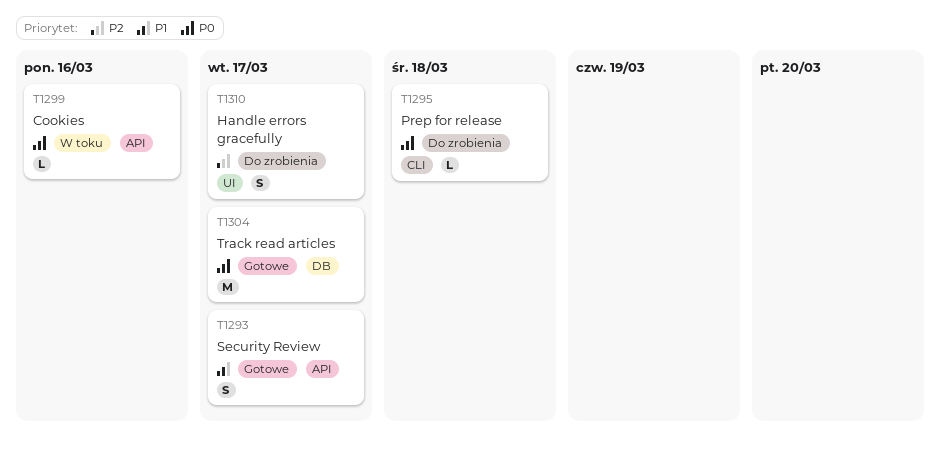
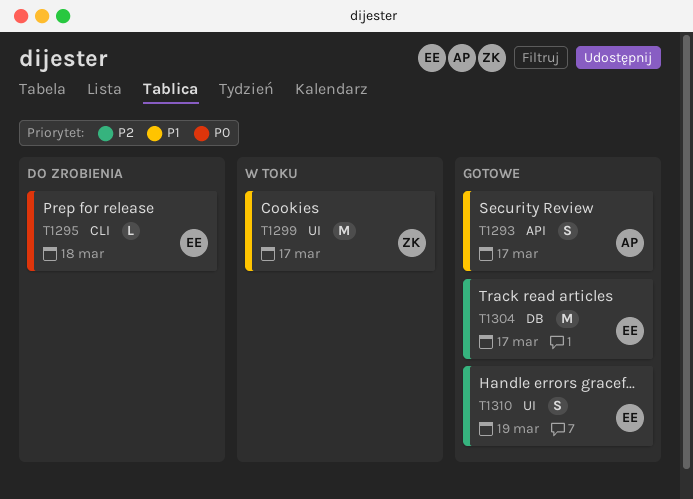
T1299, priority: P0 -> P1
T1299, label: API -> UI
T1299, estimate: L -> M
T1299, due: Mar 16 -> Mar 17
T1304, priority: P0 -> P2
T1310, status: Do zrobienia -> Gotowe
T1310, due: Mar 17 -> Mar 19

